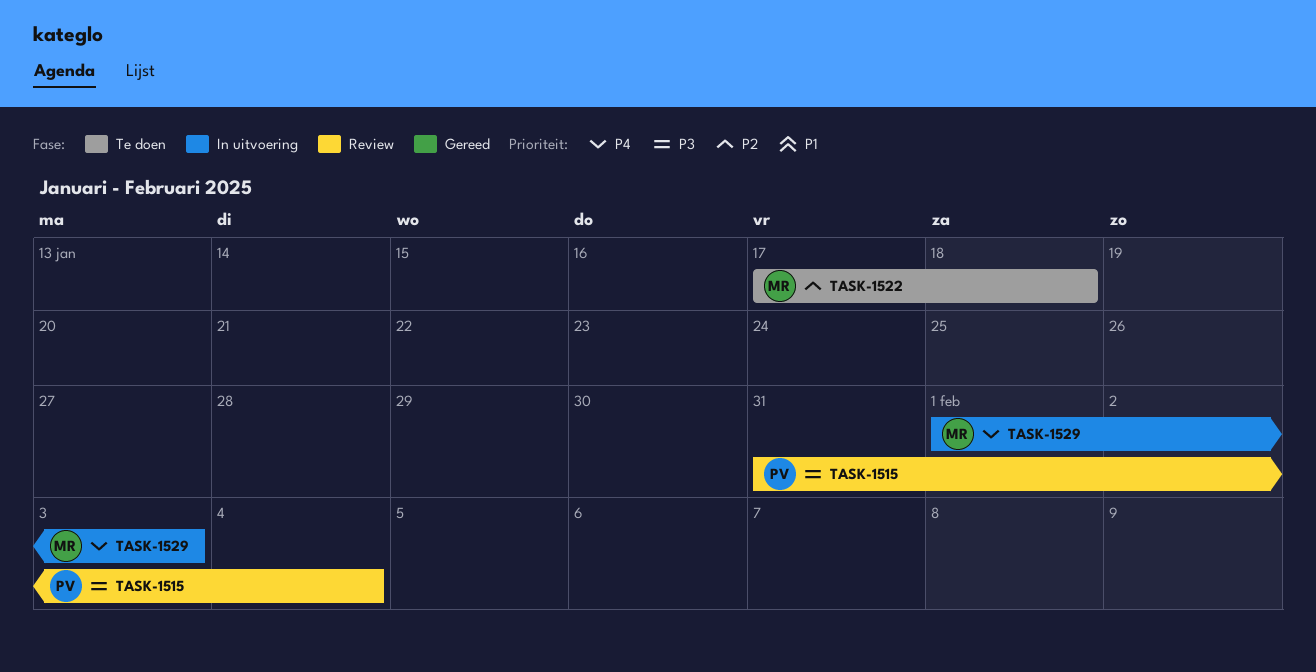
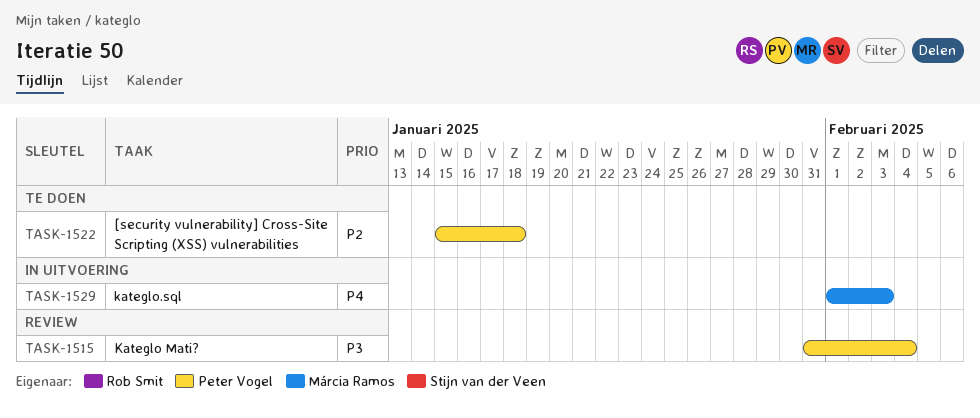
TASK-1522, owner: Márcia Ramos -> Peter Vogel
TASK-1522, start: Jan 17 -> Jan 15

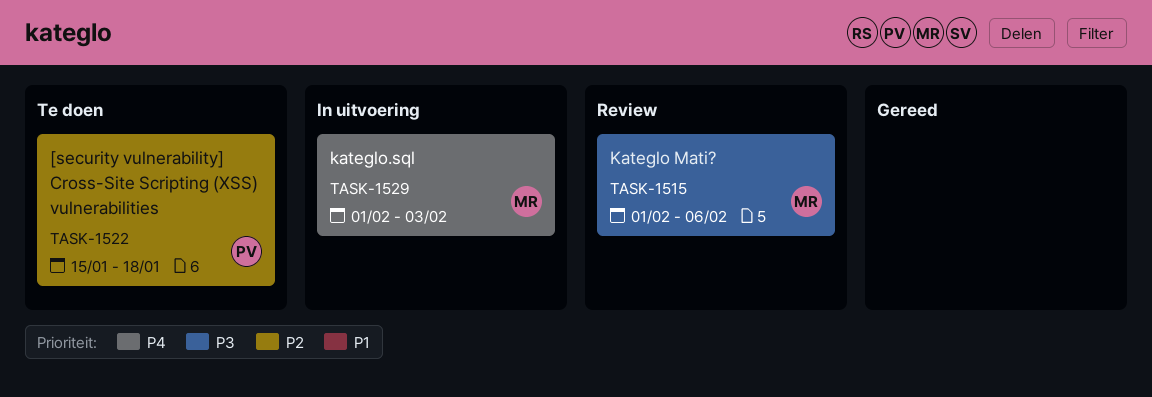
TASK-1515, owner: Peter Vogel -> Márcia Ramos
TASK-1515, start: Jan 31 -> Feb 1
TASK-1515, due: Feb 4 -> Feb 6

